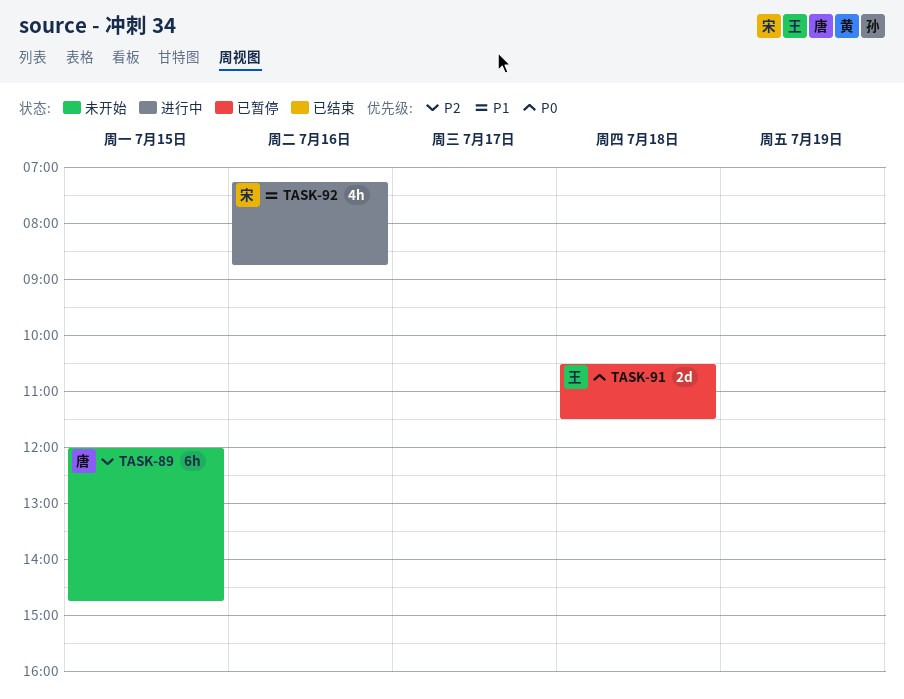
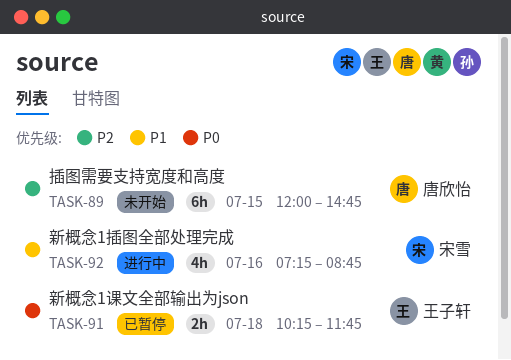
TASK-91, estimate: 2d -> 2h
TASK-91, begins: 10:30 -> 10:15
TASK-91, ends: 11:30 -> 11:45

